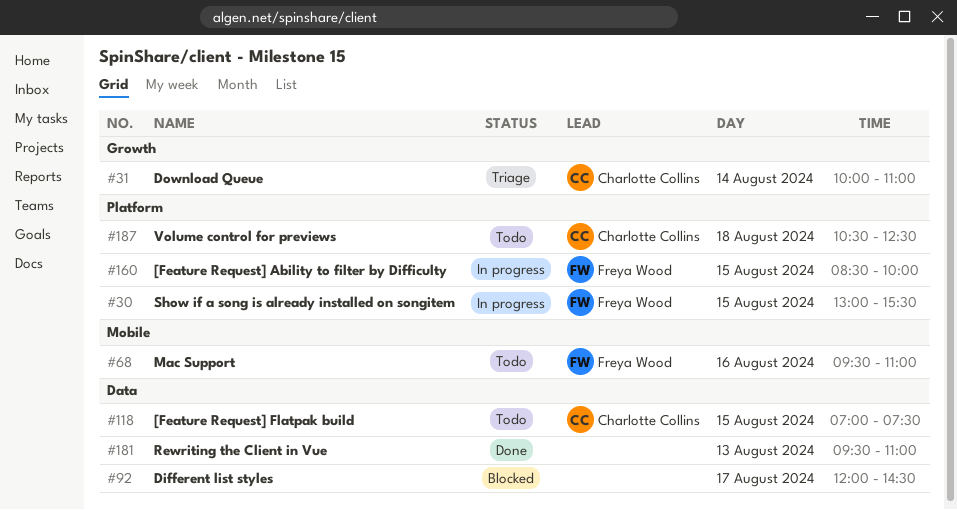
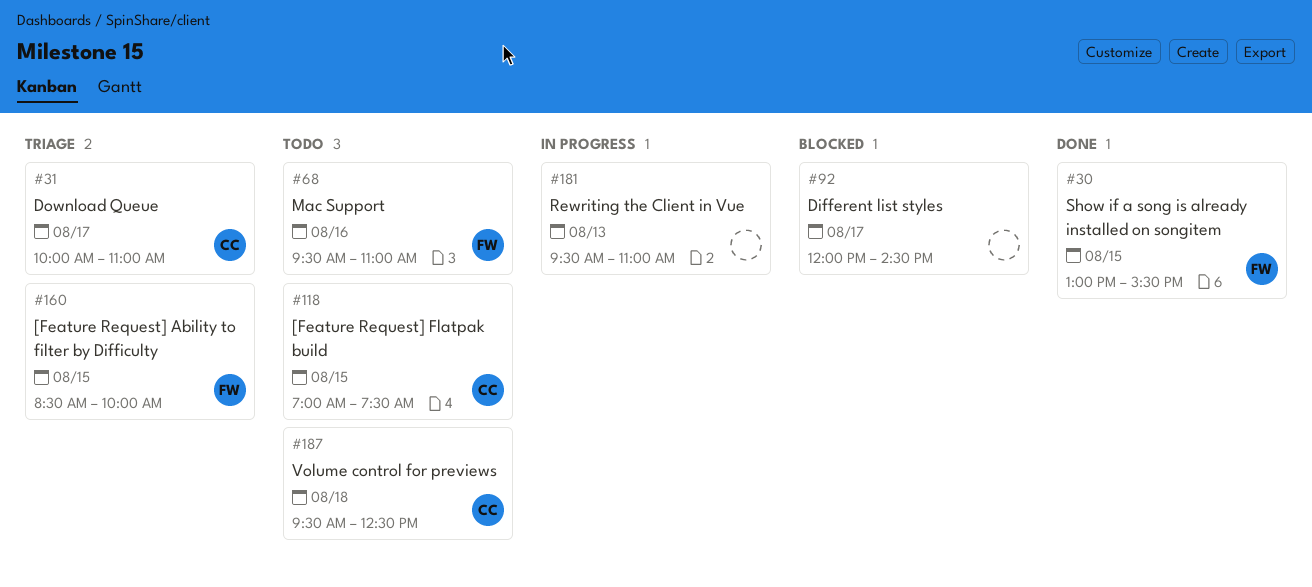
#30, status: In progress -> Done
#31, day: Aug 14 -> Aug 17
#160, status: In progress -> Triage
#181, status: Done -> In progress
#187, begins: 10:30 -> 09:30

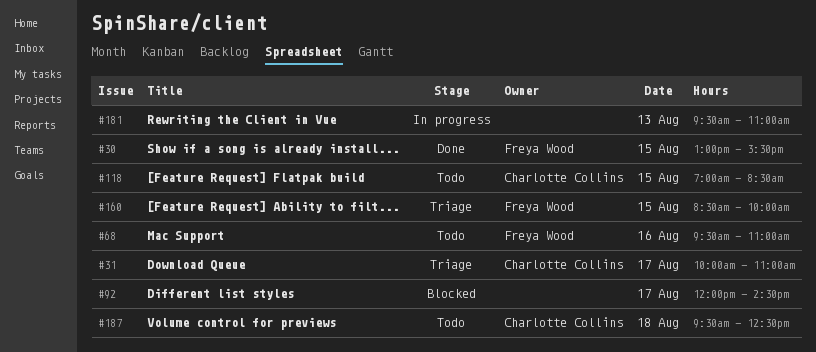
#118, ends: 07:30 -> 08:30

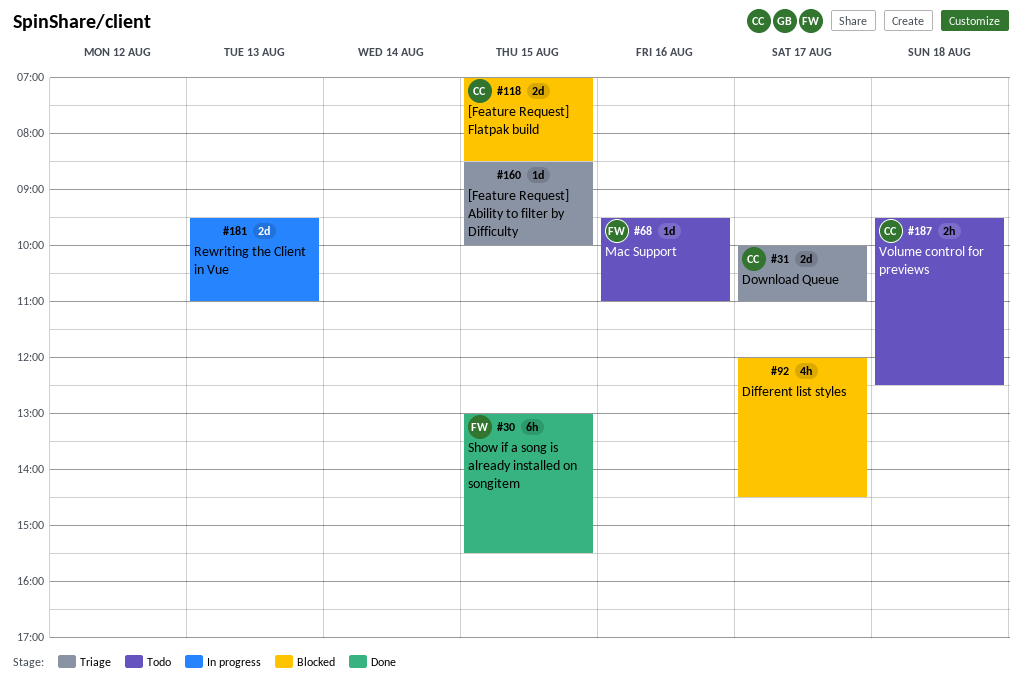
#118, status: Todo -> Blocked
#160, owner: Freya Wood -> none

